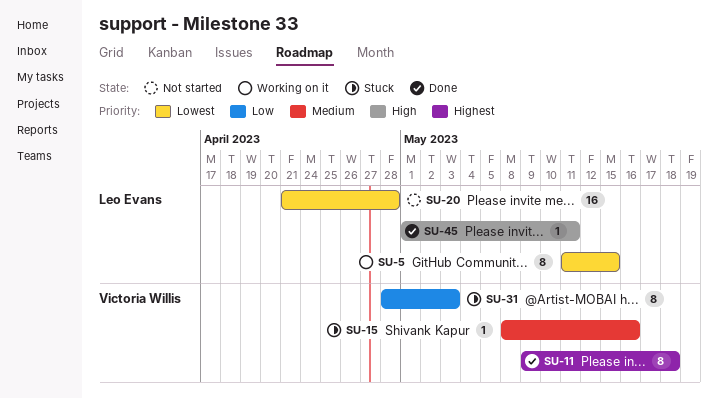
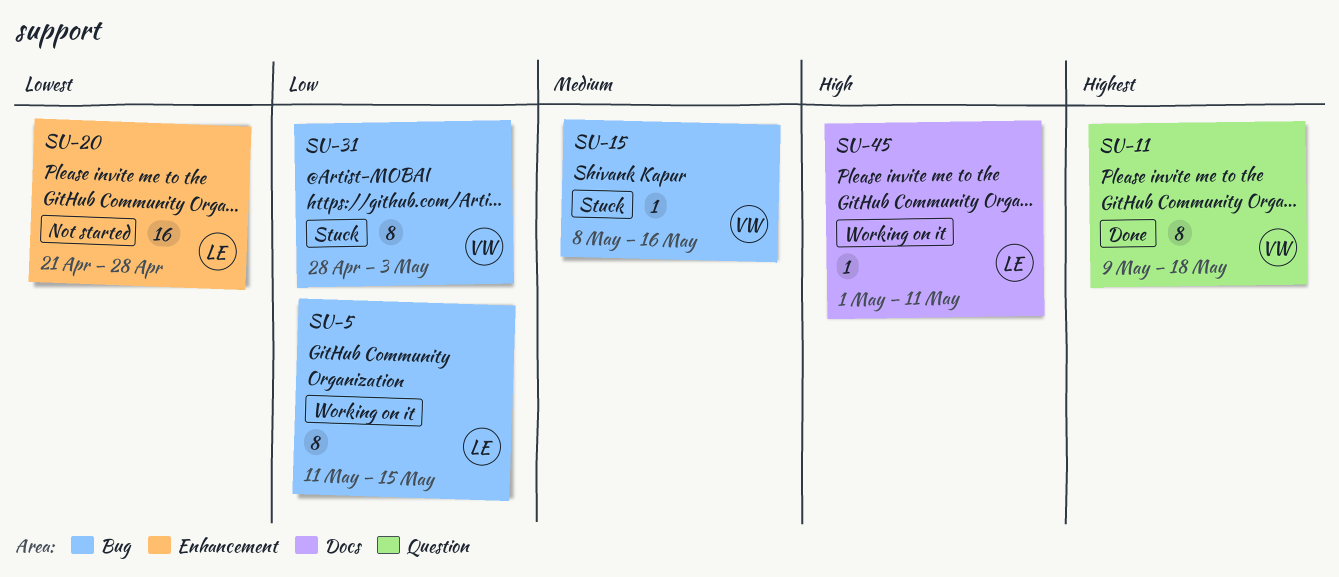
SU-5, priority: Lowest -> Low
SU-45, status: Done -> Working on it

